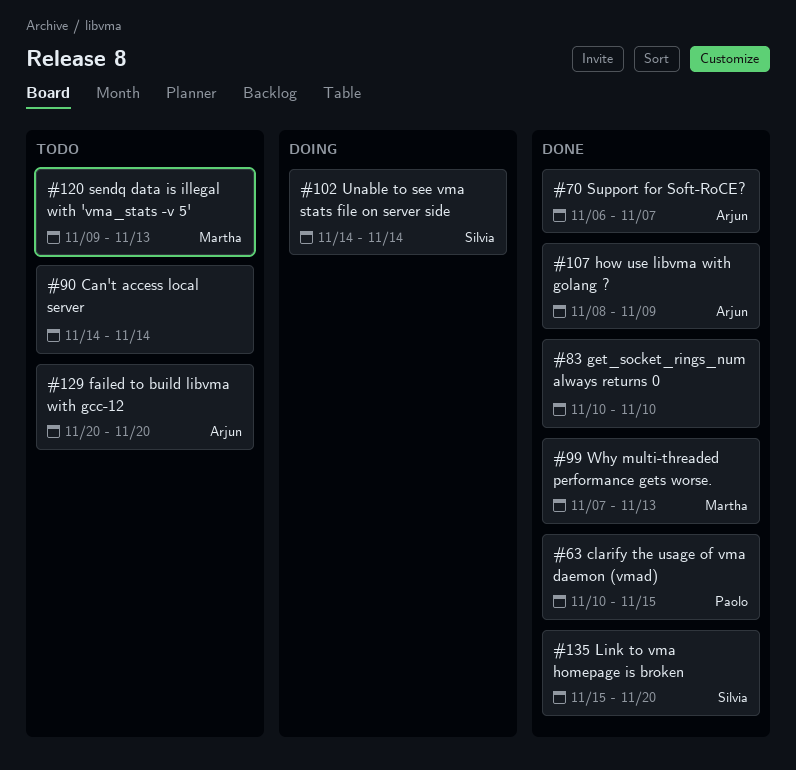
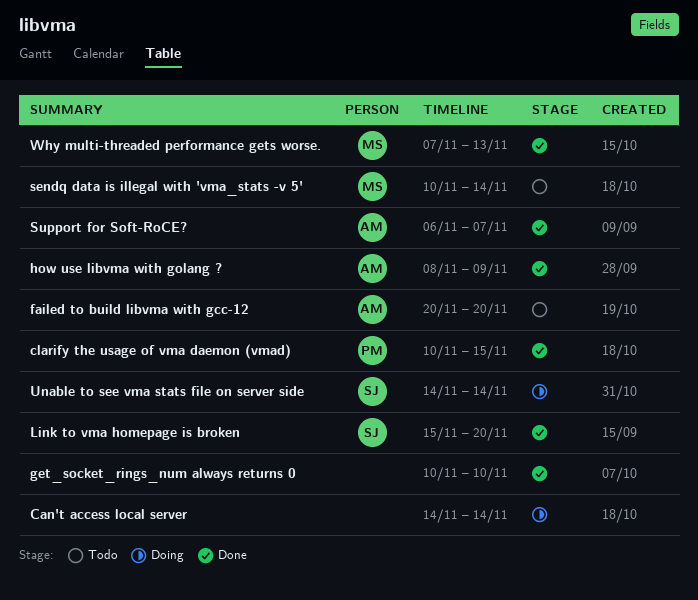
Can't access local server, status: Todo -> Doing
sendq data is illegal with 'vma_stats -v 5', start: Nov 9 -> Nov 10
sendq data is illegal with 'vma_stats -v 5', due: Nov 13 -> Nov 14

